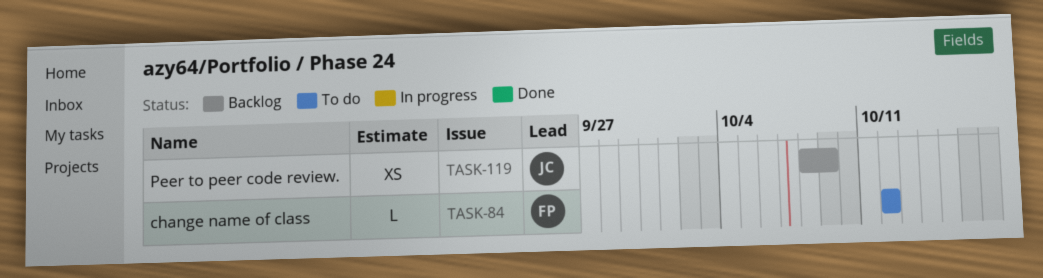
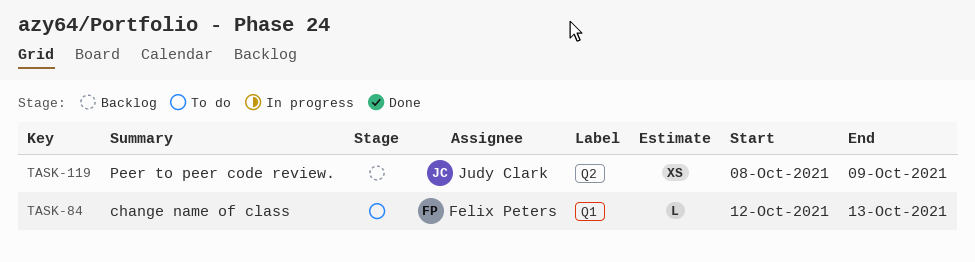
TASK-84, due: Oct 12 -> Oct 13

